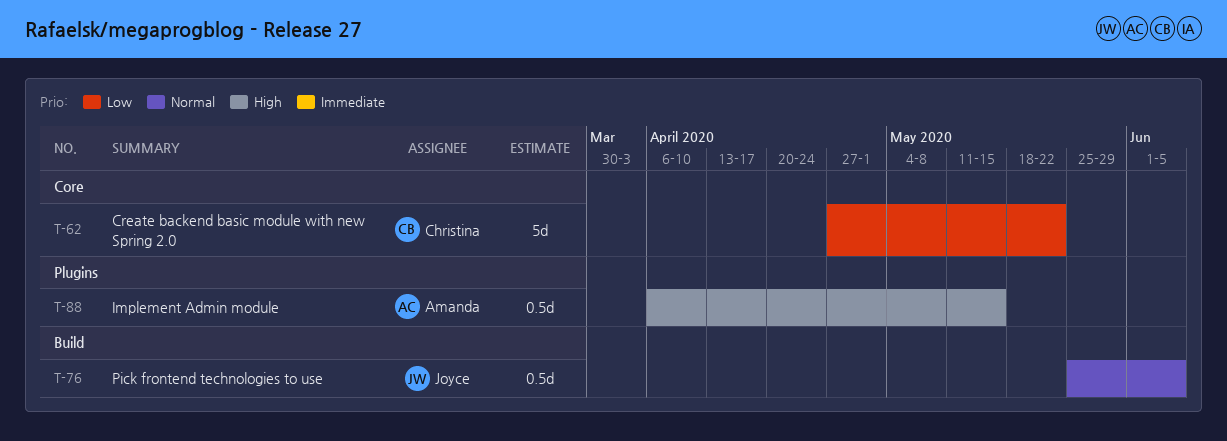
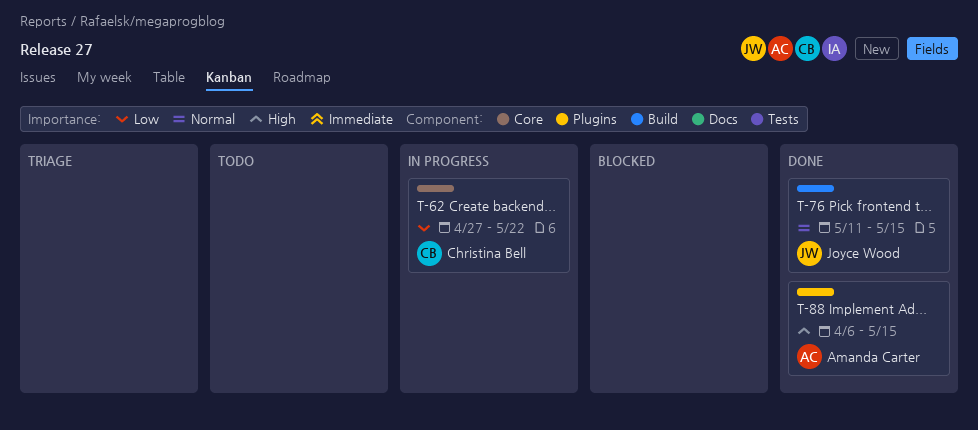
T-76, start: May 25 -> May 11
T-76, due: Jun 5 -> May 15

